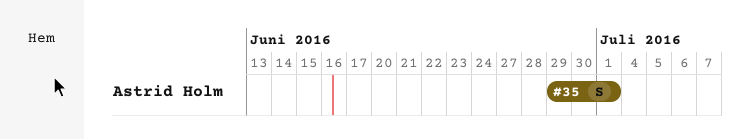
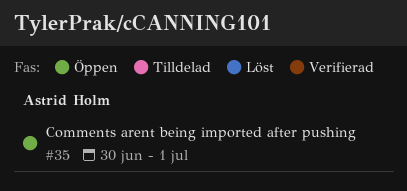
#35, start: Jun 29 -> Jun 30

